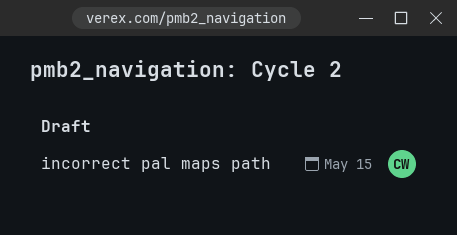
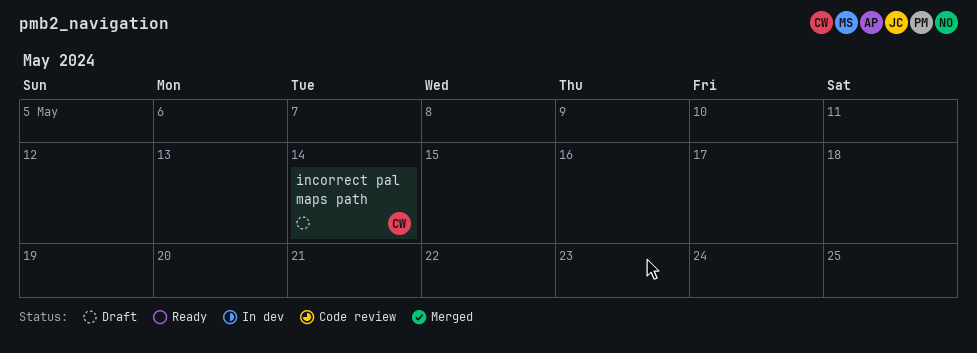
incorrect pal maps path, due: May 15 -> May 14

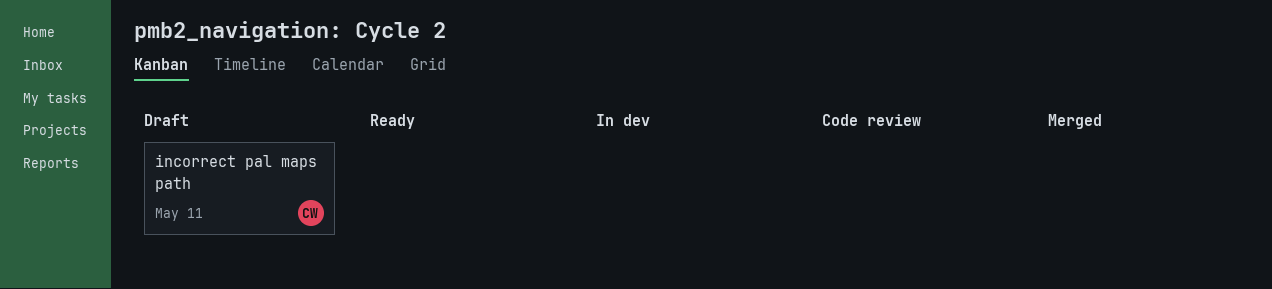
incorrect pal maps path, due: May 14 -> May 11

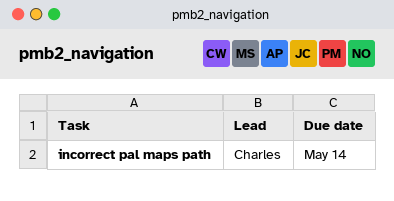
incorrect pal maps path, due: May 11 -> May 14

